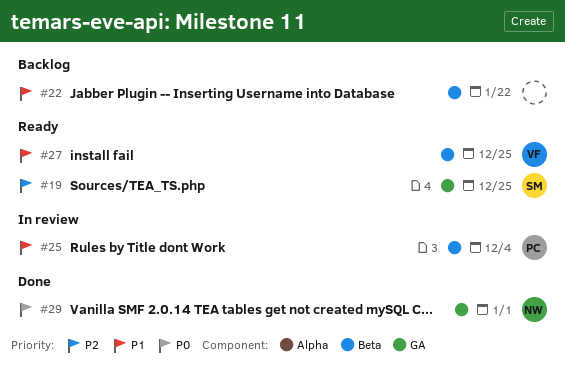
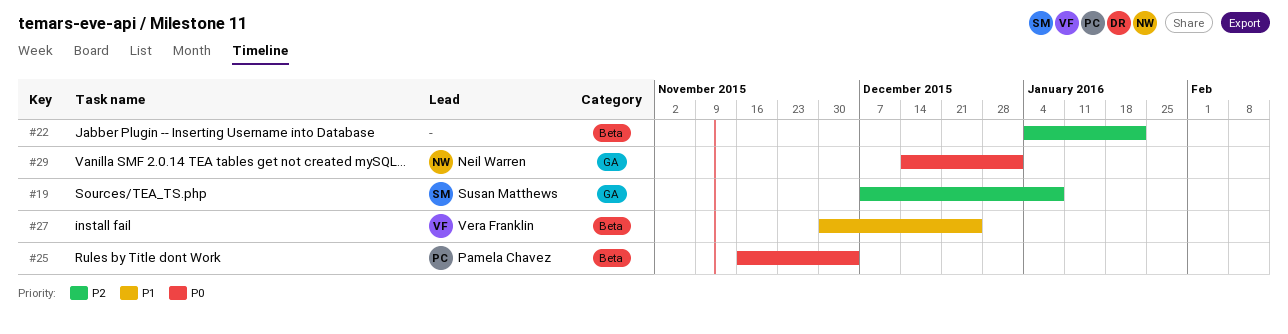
#19, due: Dec 25 -> Jan 8
#22, priority: P1 -> P2
#25, priority: P1 -> P0

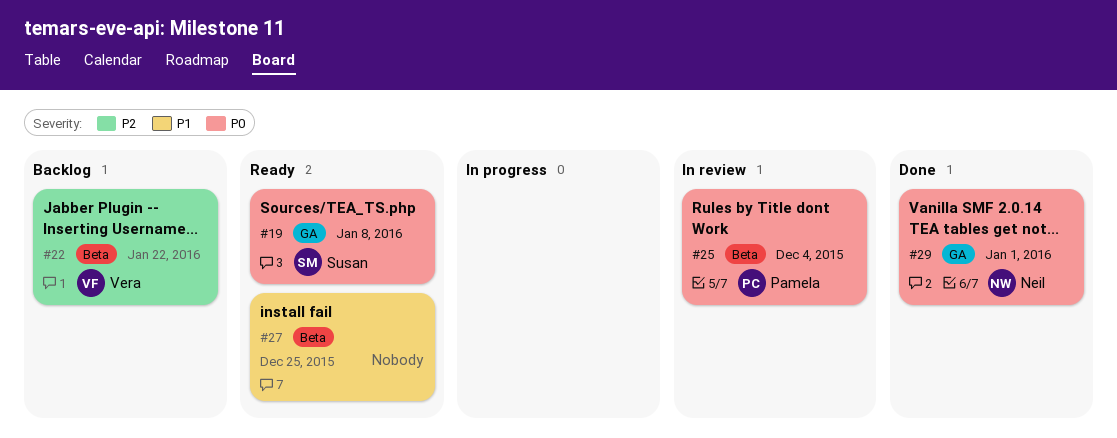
#19, priority: P2 -> P0
#22, owner: none -> Vera Franklin
#27, owner: Vera Franklin -> none

